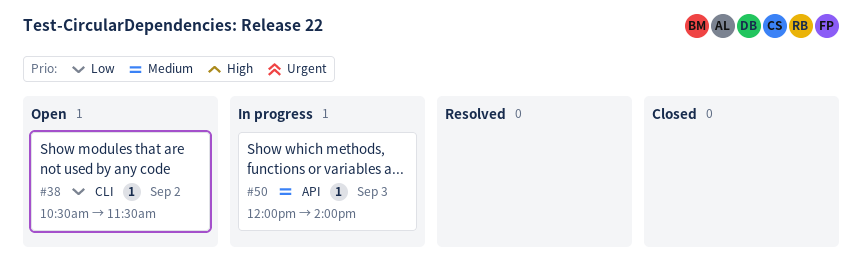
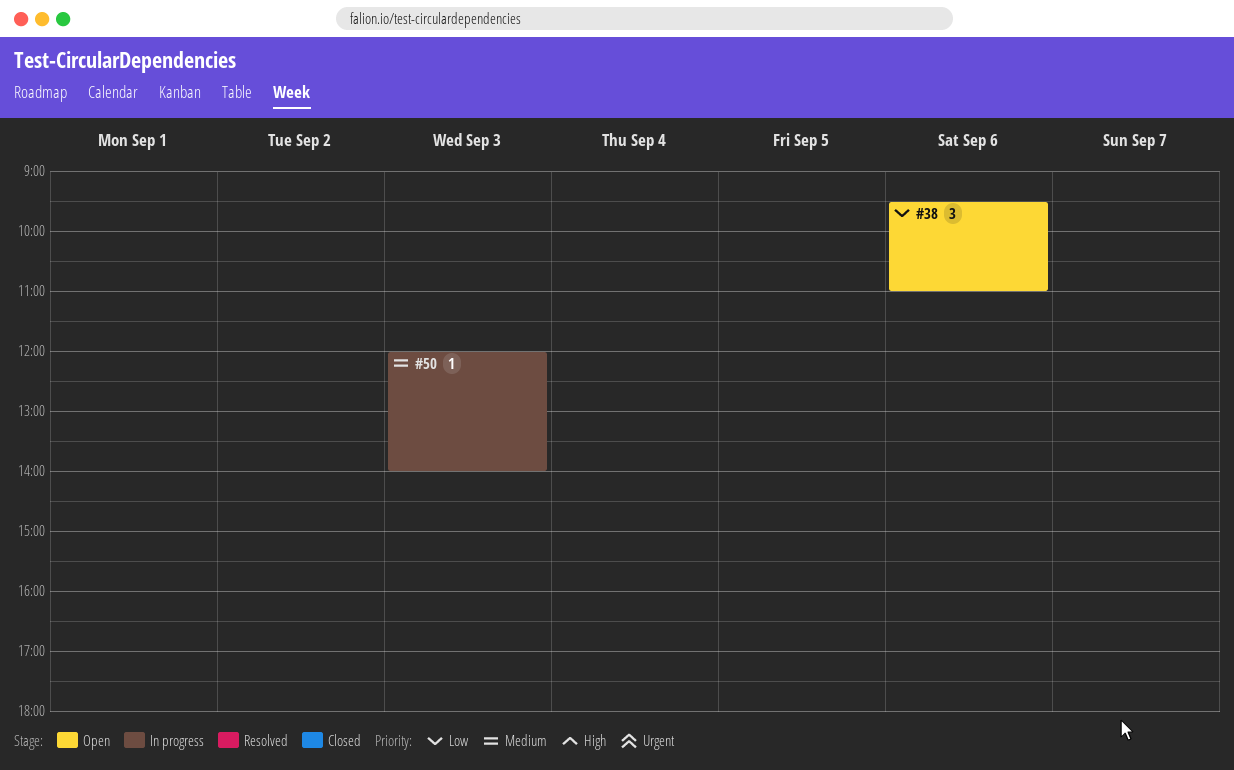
#38, estimate: 1 -> 3
#38, day: Sep 2 -> Sep 6
#38, begins: 10:30 -> 09:30
#38, ends: 11:30 -> 11:00

